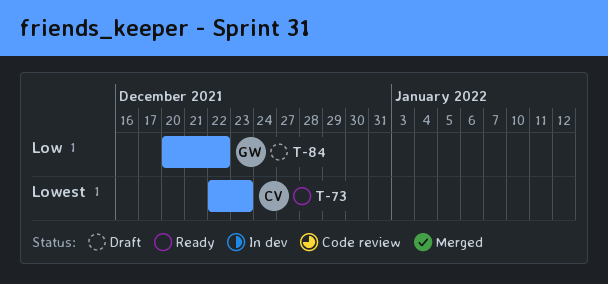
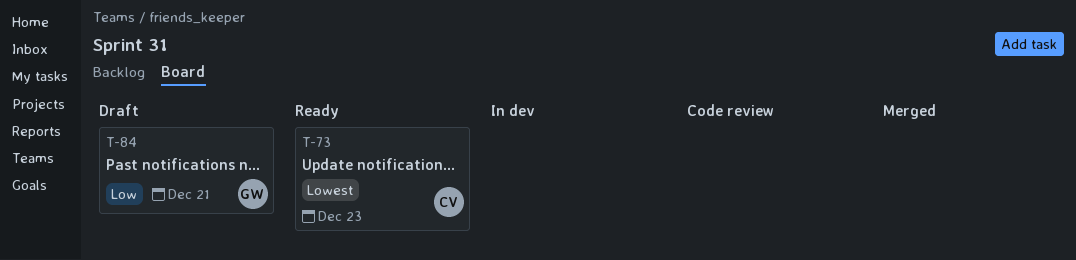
T-84, due: Dec 22 -> Dec 21

